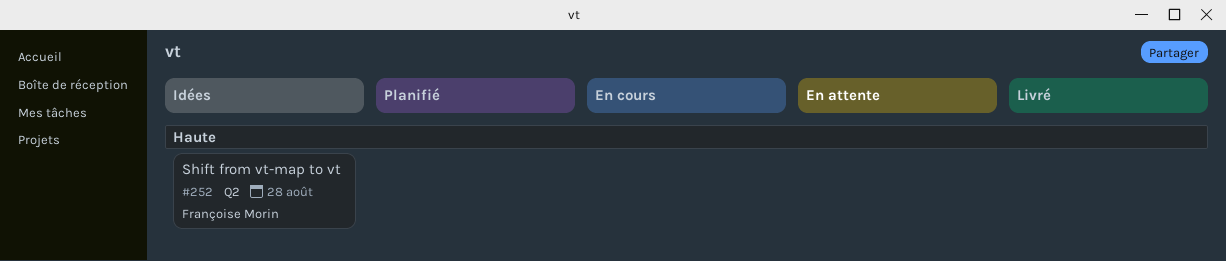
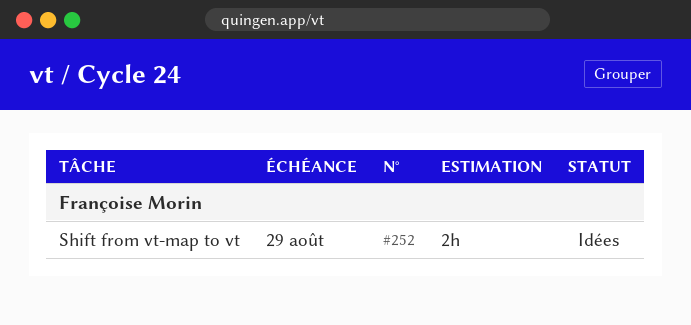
#252, due: Aug 28 -> Aug 29

